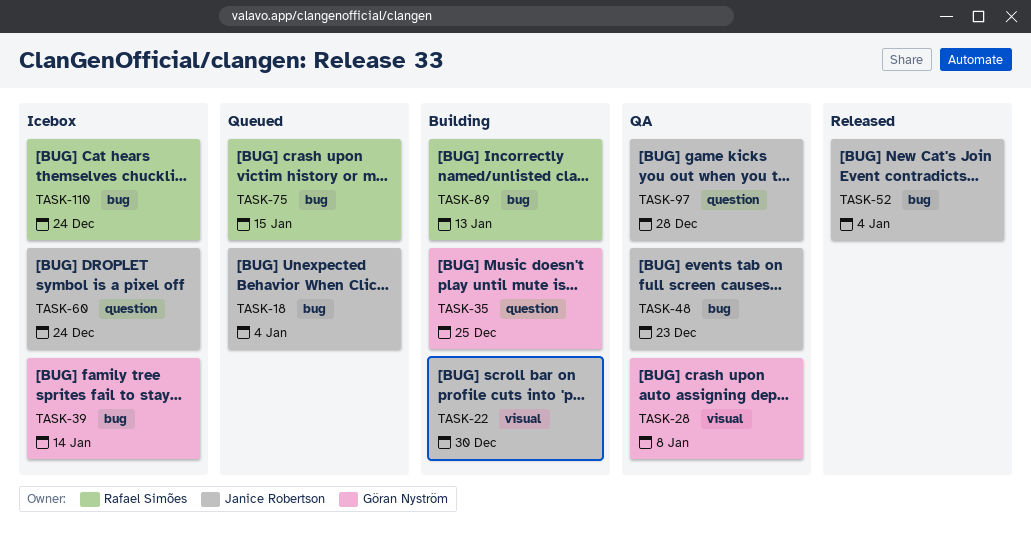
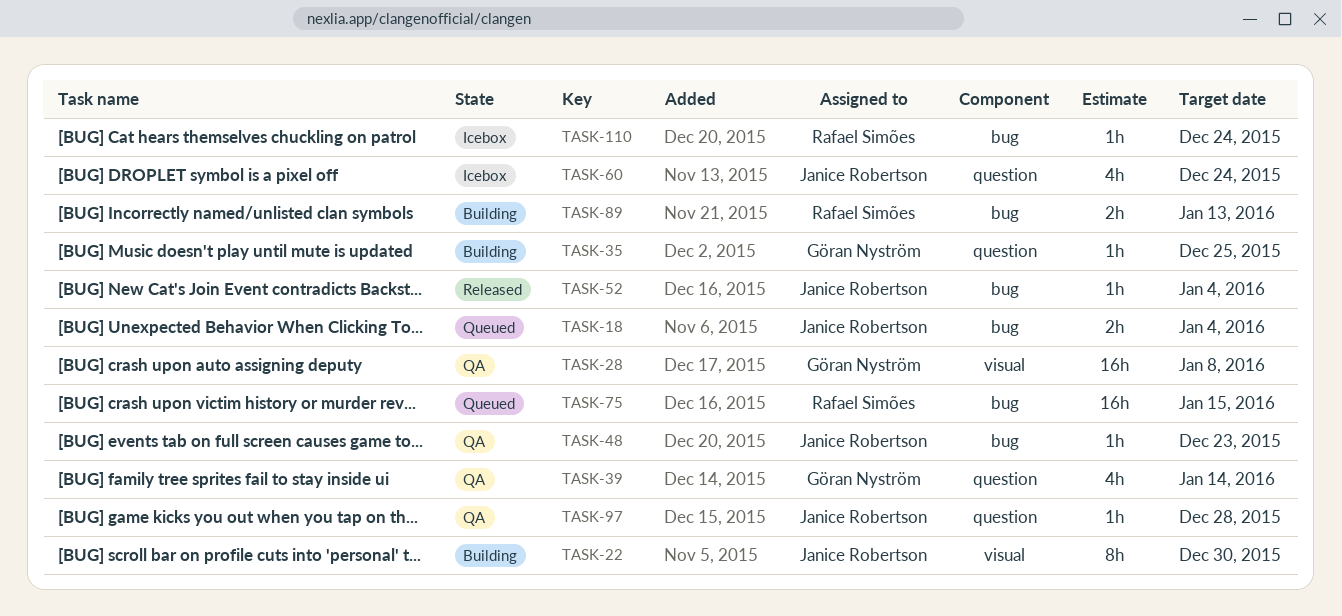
TASK-39, status: Icebox -> QA
TASK-39, label: bug -> question

